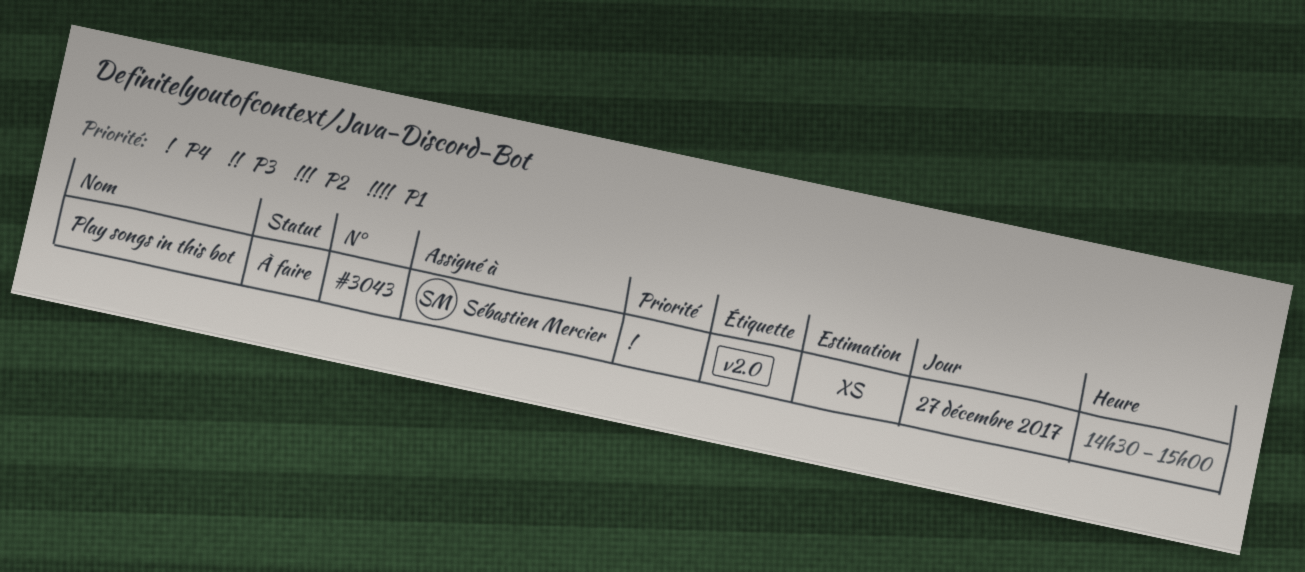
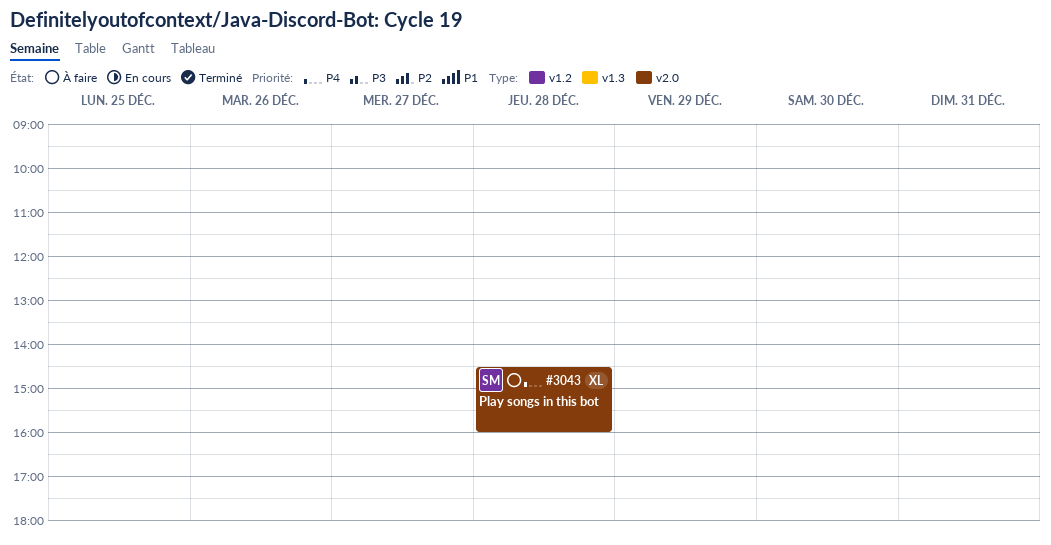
#3043, estimate: XS -> XL
#3043, day: Dec 27 -> Dec 28
#3043, ends: 15:00 -> 16:00

